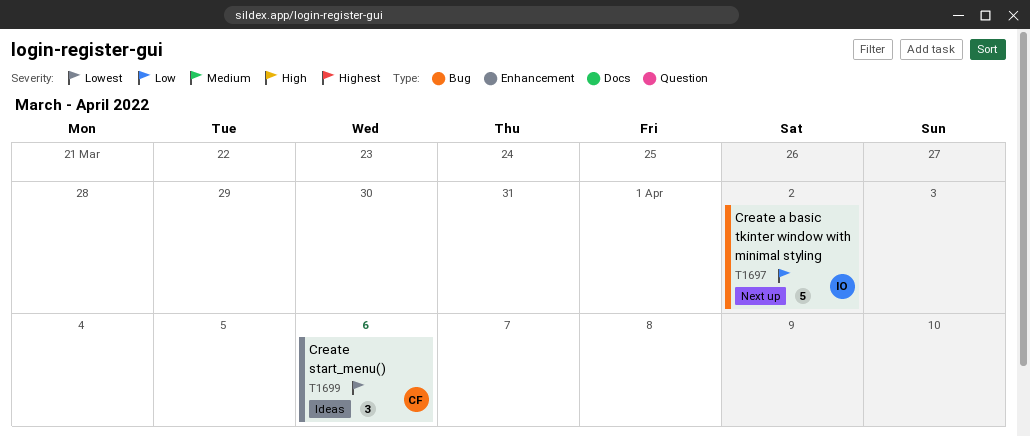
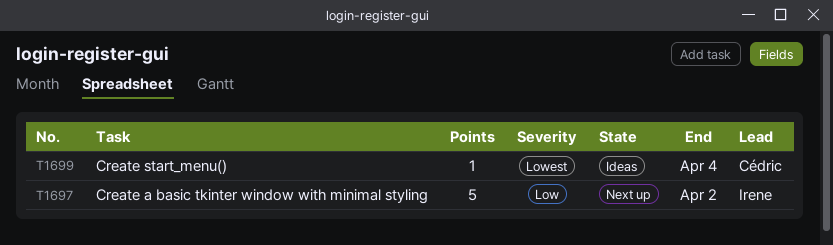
T1699, estimate: 3 -> 1
T1699, due: Apr 6 -> Apr 4

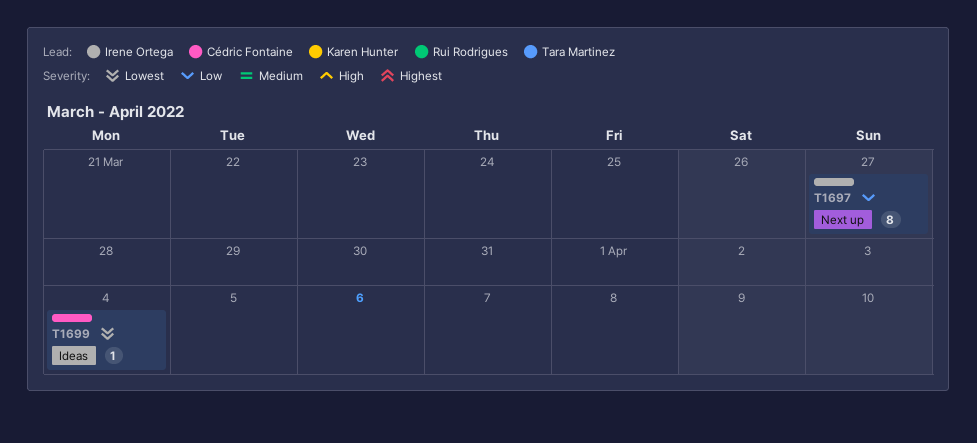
T1697, estimate: 5 -> 8
T1697, due: Apr 2 -> Mar 27

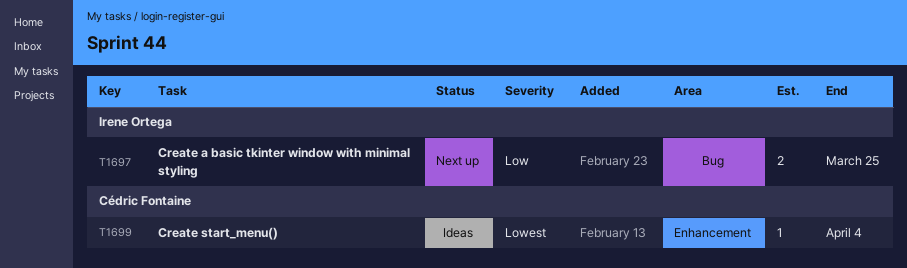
T1697, estimate: 8 -> 2
T1697, due: Mar 27 -> Mar 25

